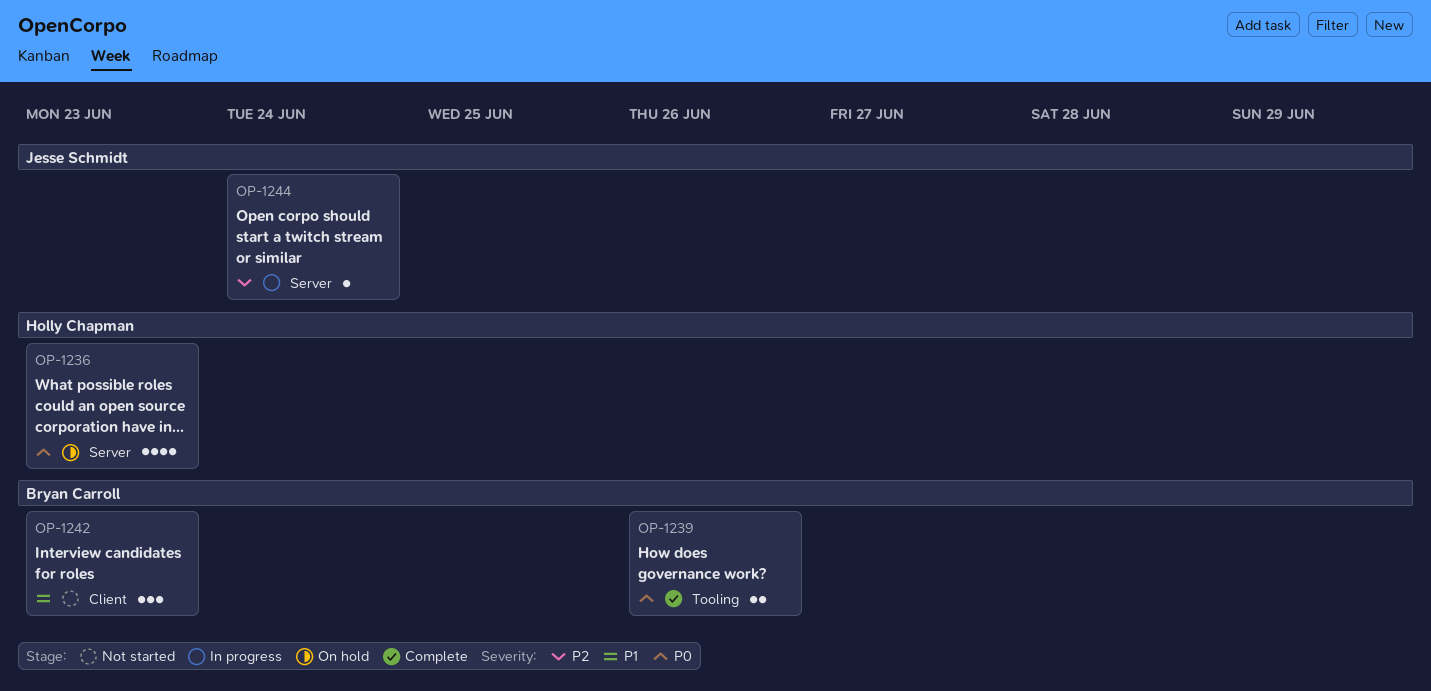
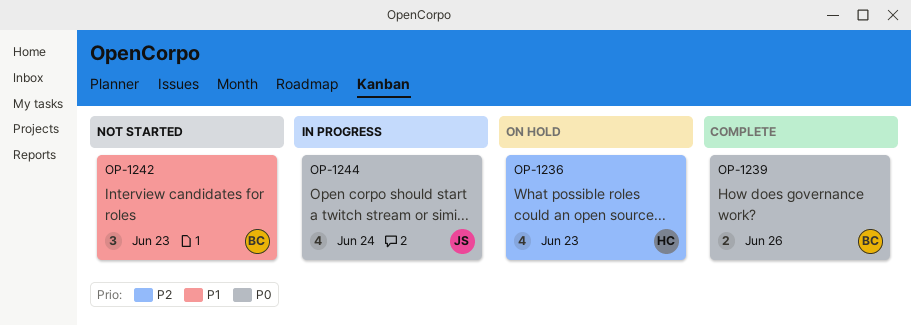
OP-1236, priority: P0 -> P2
OP-1244, priority: P2 -> P0
OP-1244, estimate: 1 -> 4

